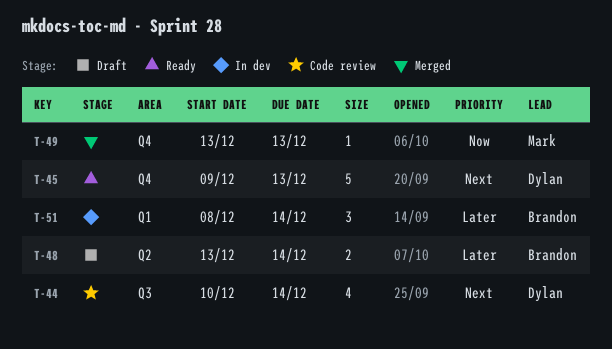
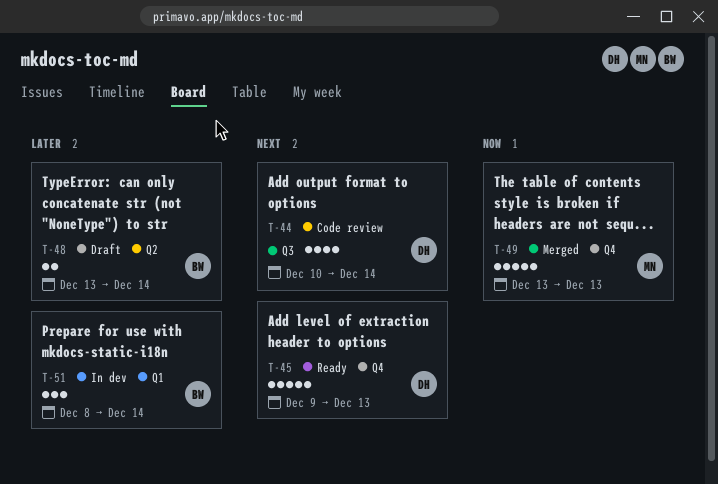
T-49, estimate: 1 -> 5

